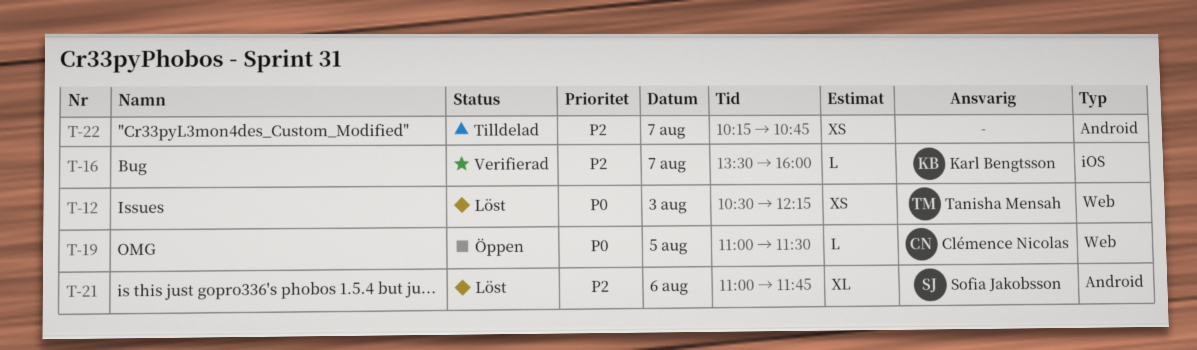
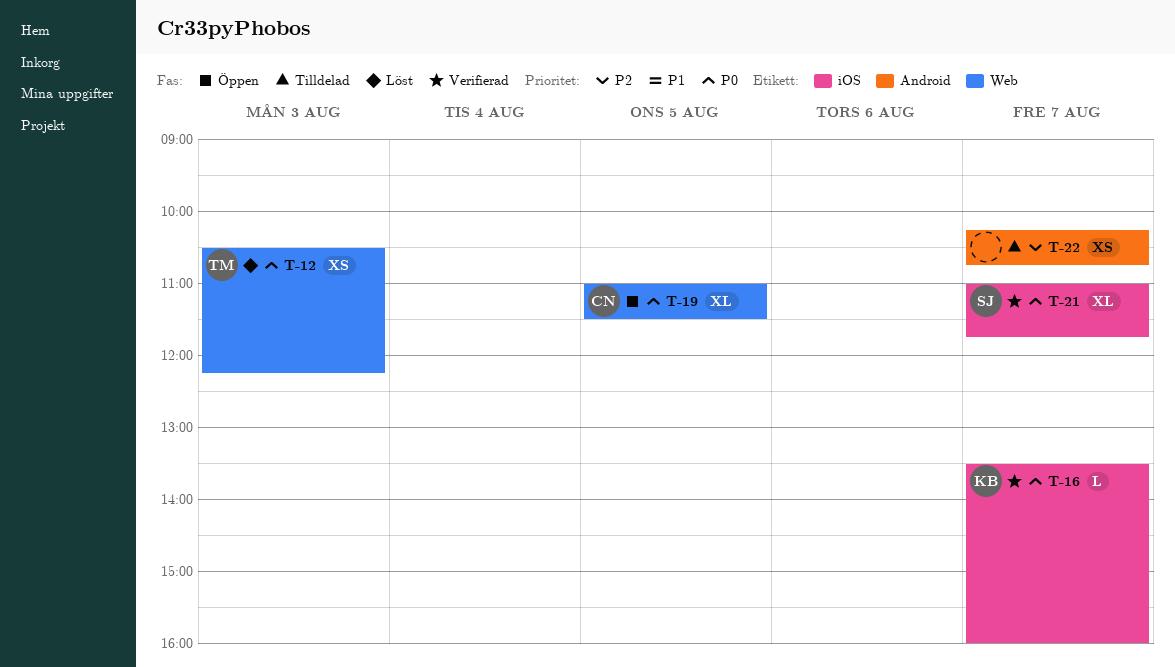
T-16, priority: P2 -> P0
T-19, estimate: L -> XL
T-21, status: Löst -> Verifierad
T-21, priority: P2 -> P0
T-21, label: Android -> iOS
T-21, day: Aug 6 -> Aug 7

